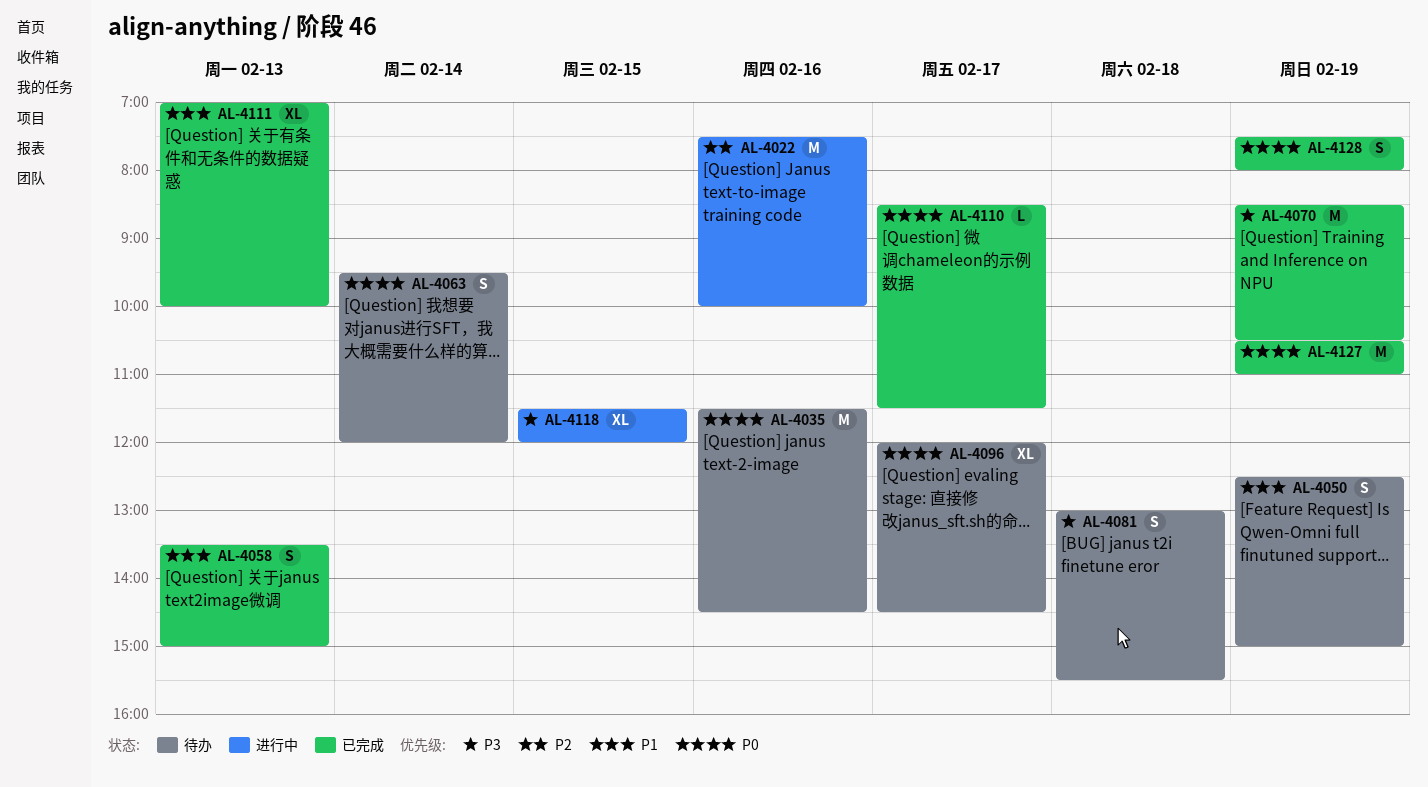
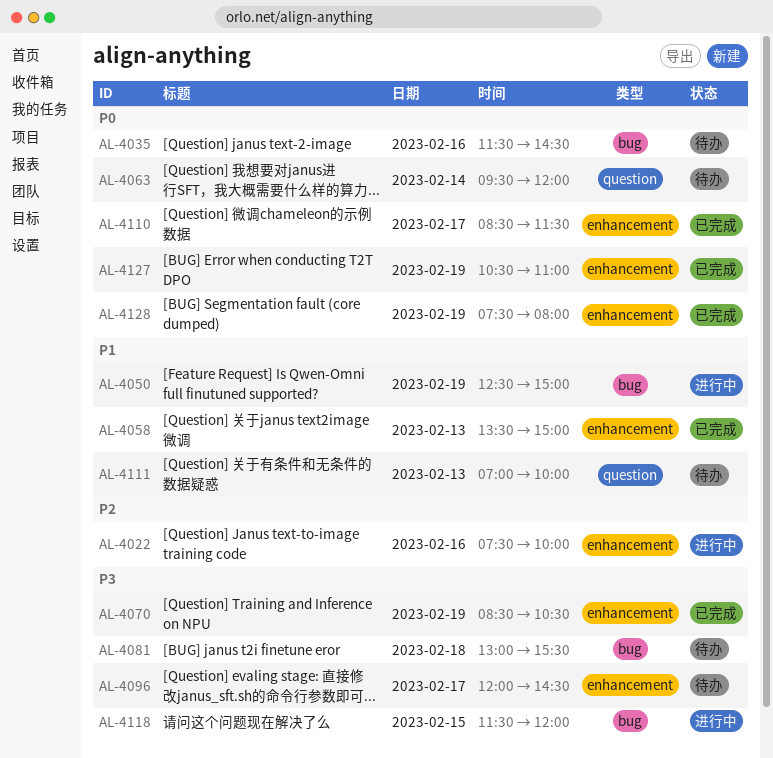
AL-4050, status: 待办 -> 进行中
AL-4096, priority: P0 -> P3
AL-4111, status: 已完成 -> 待办

